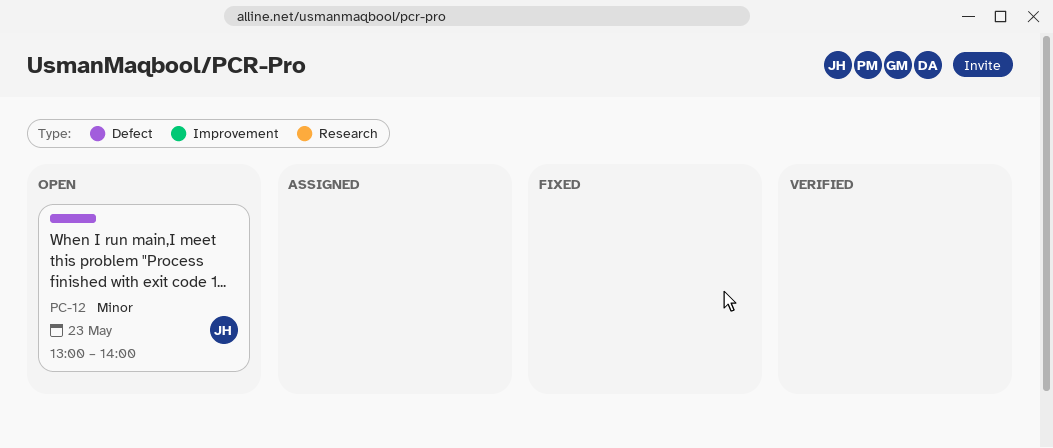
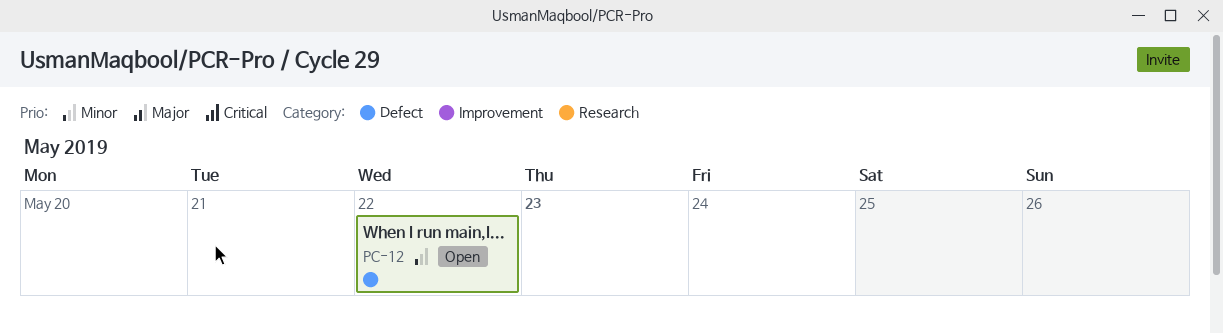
PC-12, day: May 23 -> May 22

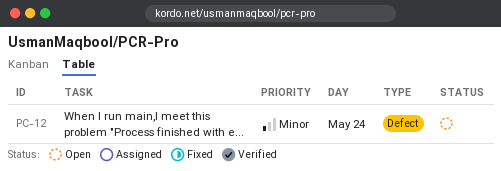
PC-12, day: May 22 -> May 24

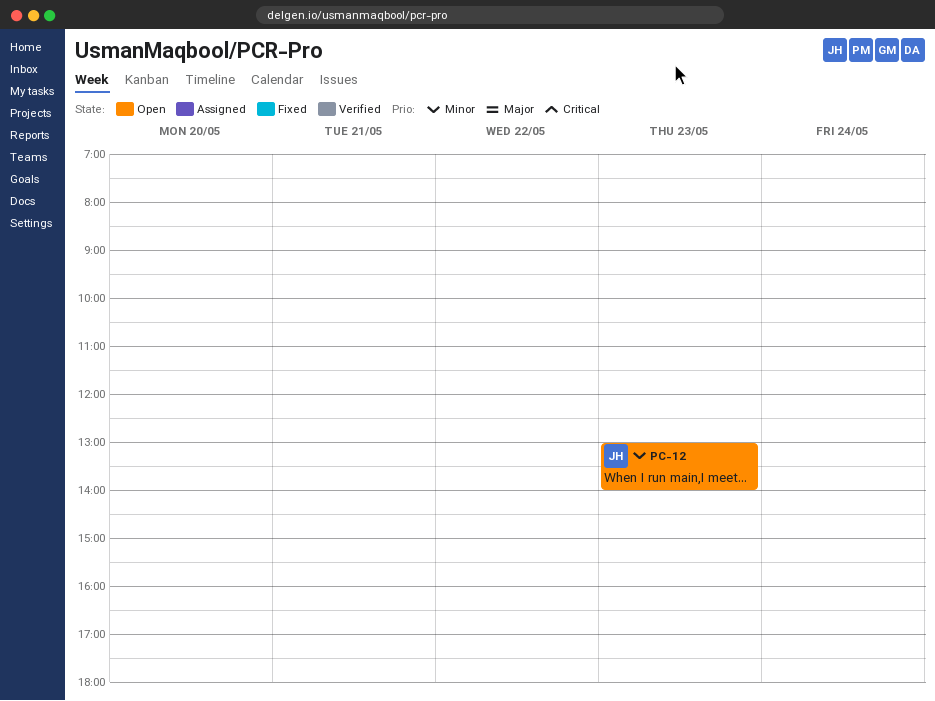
PC-12, day: May 24 -> May 23

